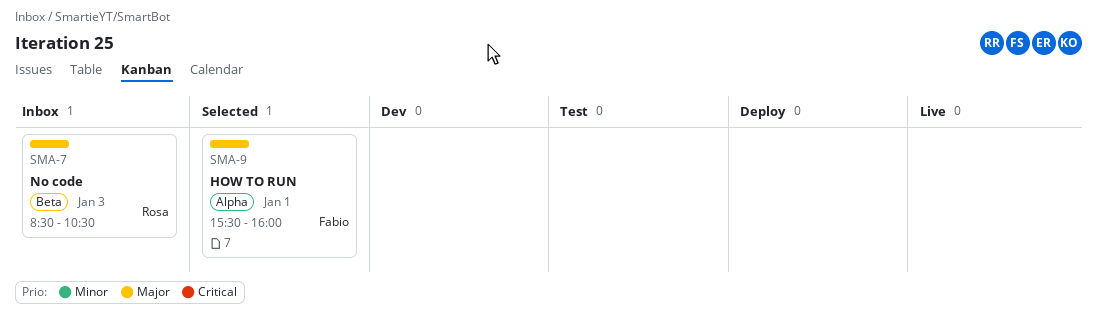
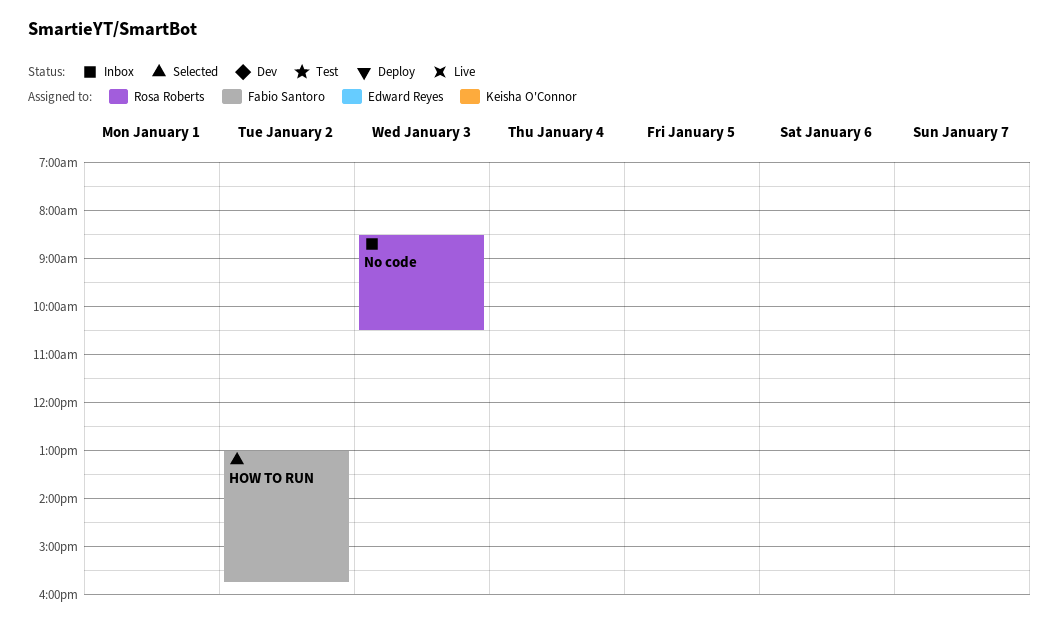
HOW TO RUN, day: Jan 1 -> Jan 2
HOW TO RUN, begins: 15:30 -> 13:00
HOW TO RUN, ends: 16:00 -> 15:45

